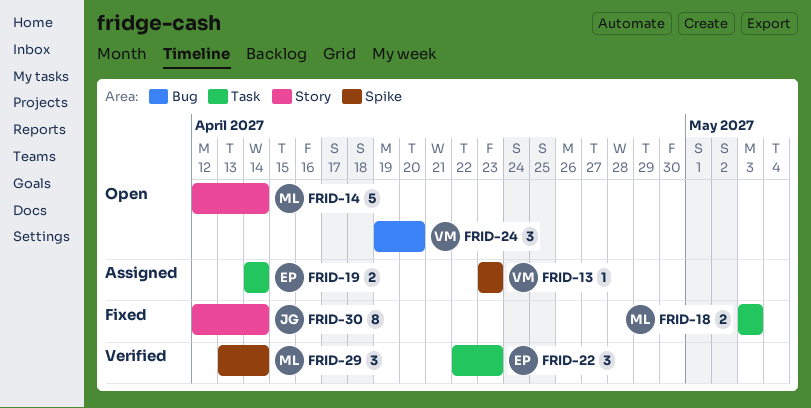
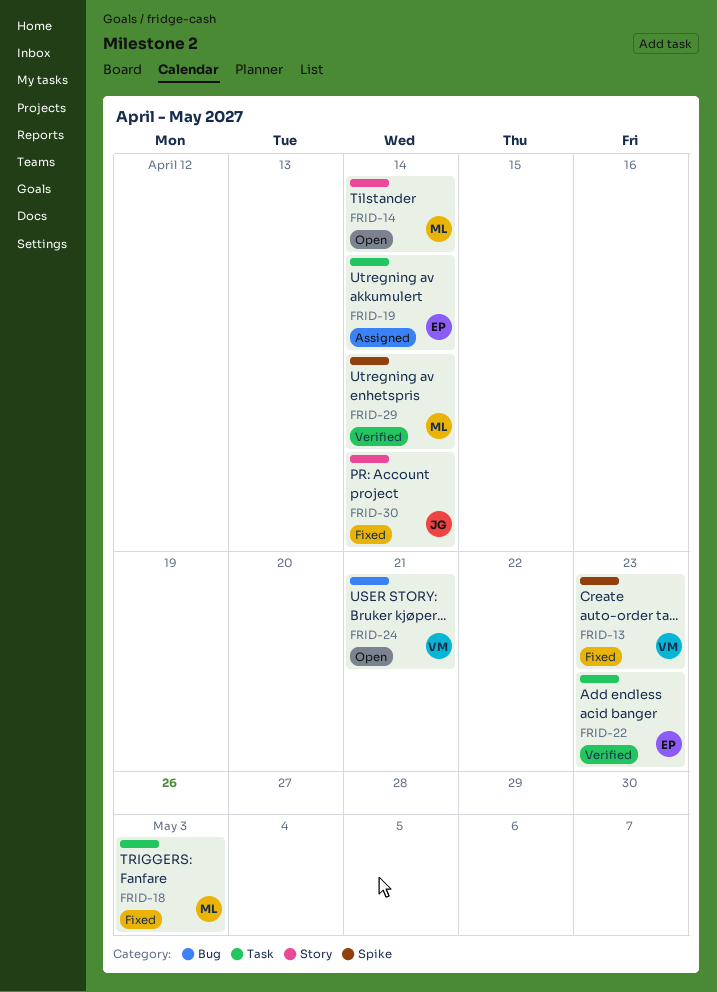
FRID-13, status: Assigned -> Fixed
FRID-24, due: Apr 20 -> Apr 21

